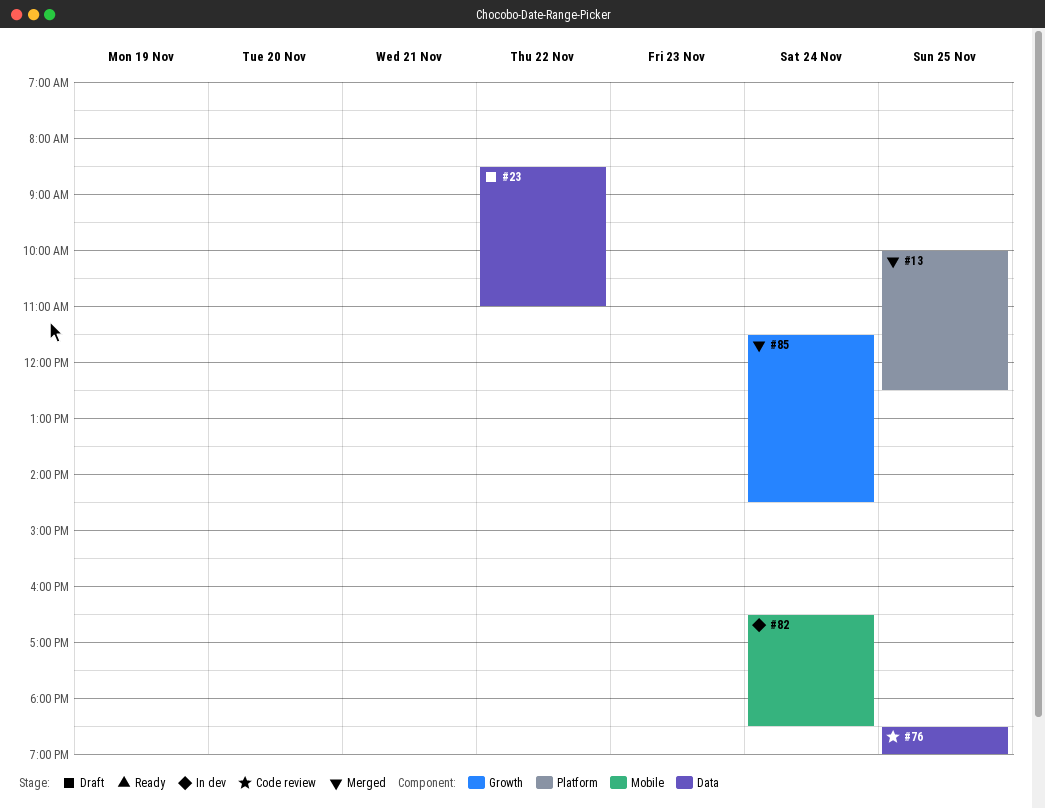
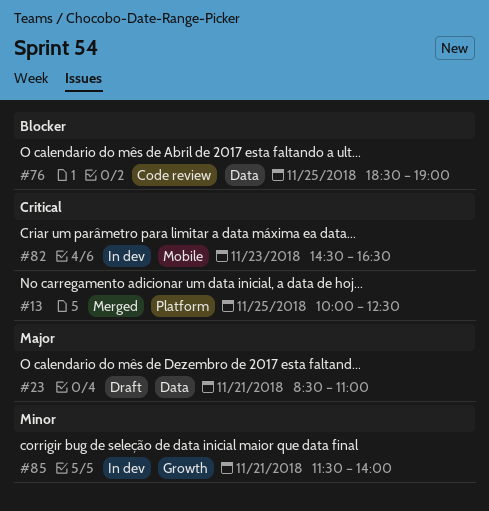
#23, day: Nov 22 -> Nov 21
#82, day: Nov 24 -> Nov 23
#82, begins: 16:30 -> 14:30
#82, ends: 18:30 -> 16:30
#85, status: Merged -> In dev
#85, day: Nov 24 -> Nov 21
#85, ends: 14:30 -> 14:00

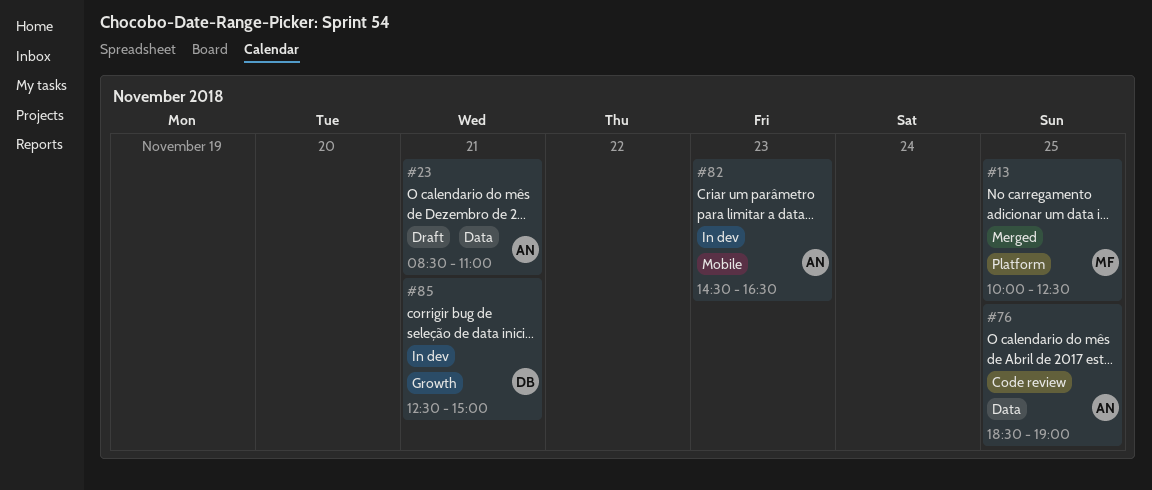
#85, begins: 11:30 -> 12:30
#85, ends: 14:00 -> 15:00

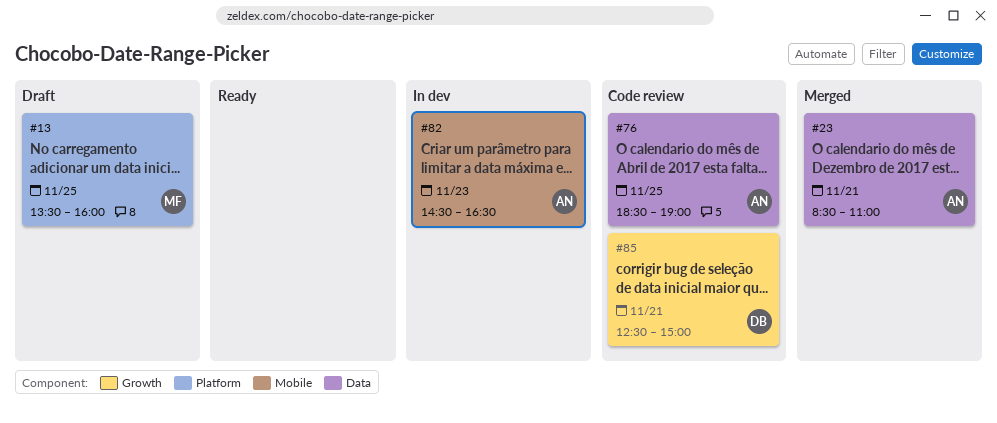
#13, status: Merged -> Draft
#13, begins: 10:00 -> 13:30
#13, ends: 12:30 -> 16:00
#23, status: Draft -> Merged
#85, status: In dev -> Code review

